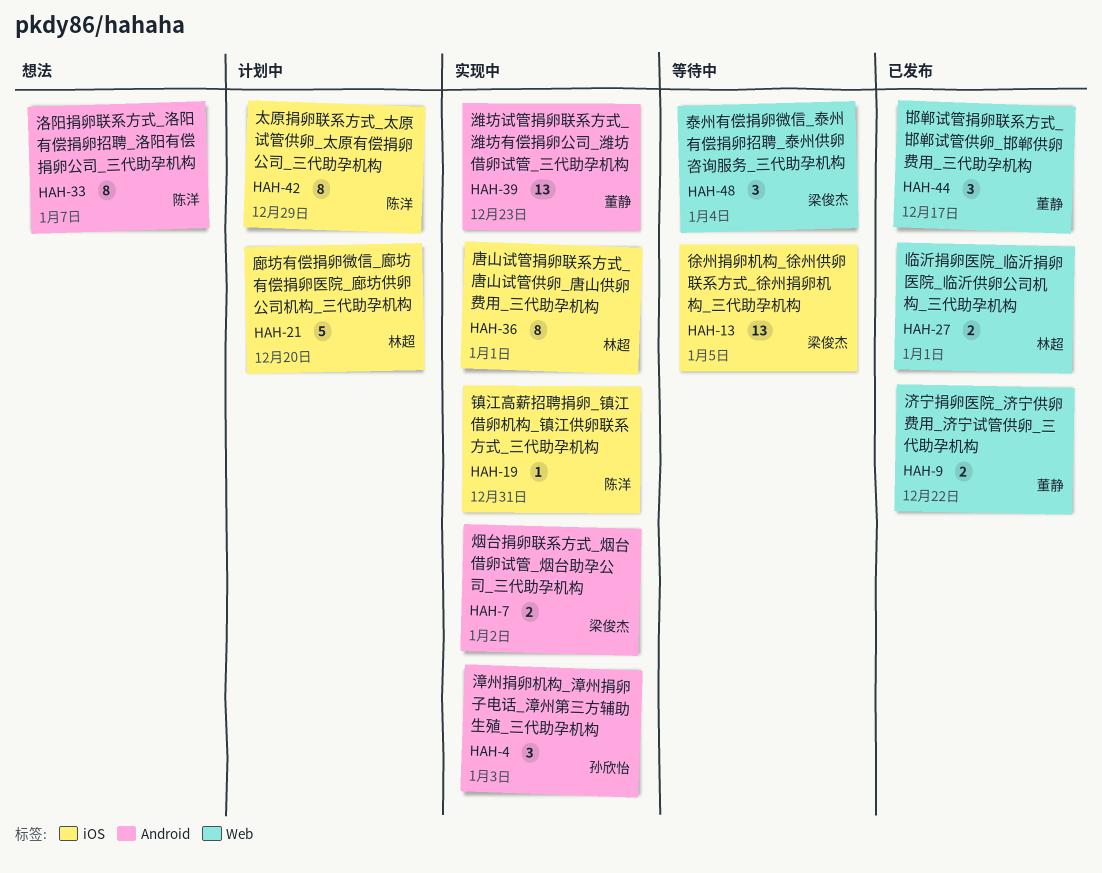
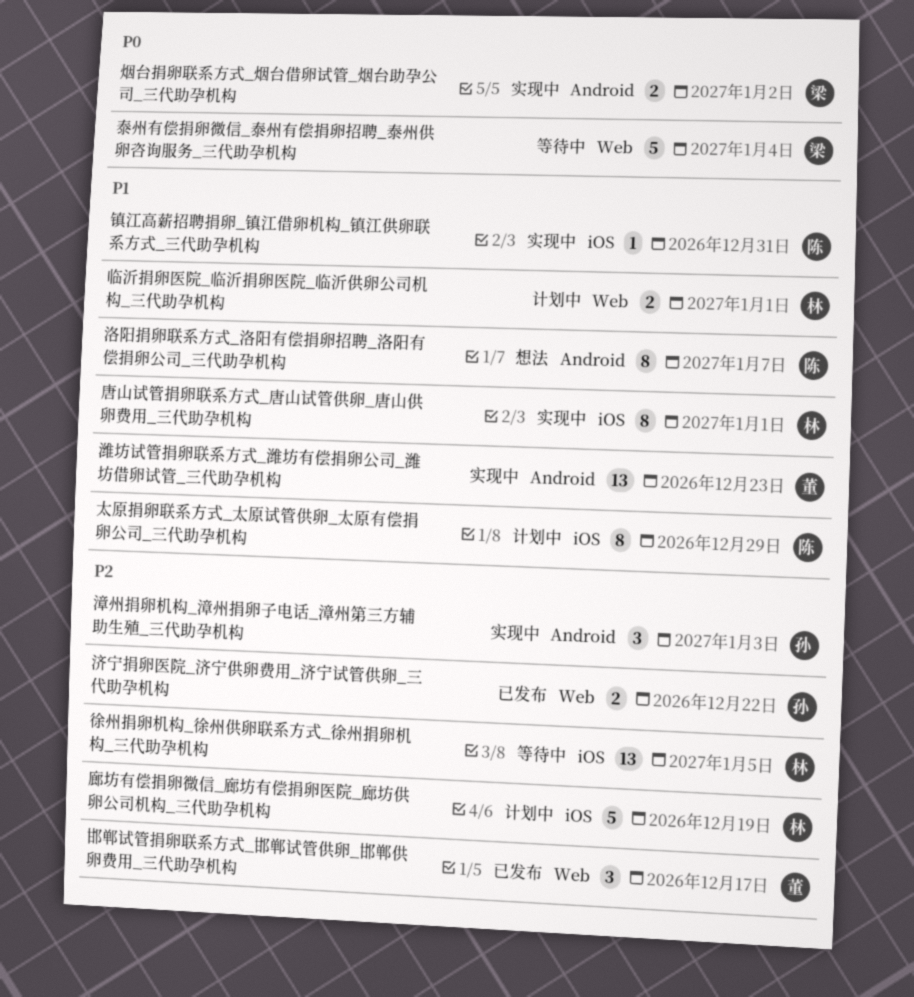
临沂捐卵医院_临沂捐卵医院_临沂供卵公司机构_三代助孕机构, status: 已发布 -> 计划中
廊坊有偿捐卵微信_廊坊有偿捐卵医院_廊坊供卵公司机构_三代助孕机构, due: Dec 20 -> Dec 19
徐州捐卵机构_徐州供卵联系方式_徐州捐卵机构_三代助孕机构, owner: 梁俊杰 -> 林超
泰州有偿捐卵微信_泰州有偿捐卵招聘_泰州供卵咨询服务_三代助孕机构, estimate: 3 -> 5
济宁捐卵医院_济宁供卵费用_济宁试管供卵_三代助孕机构, owner: 董静 -> 孙欣怡

